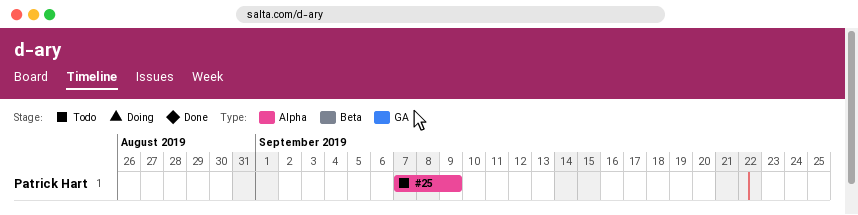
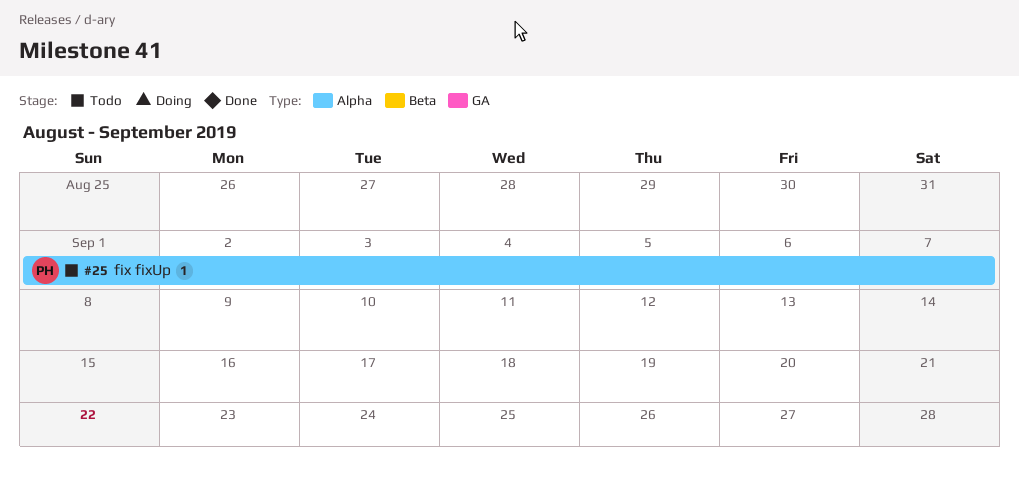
#25, start: Sep 7 -> Sep 1
#25, due: Sep 9 -> Sep 7

